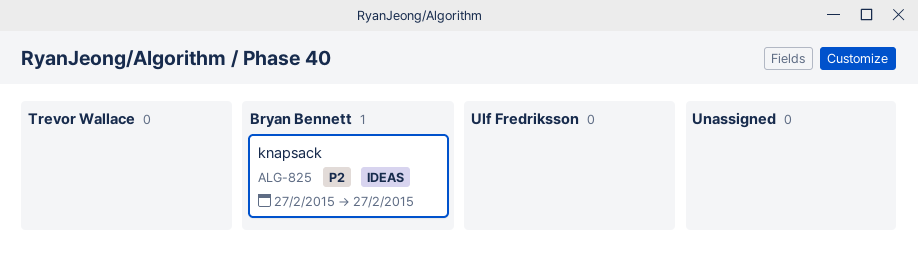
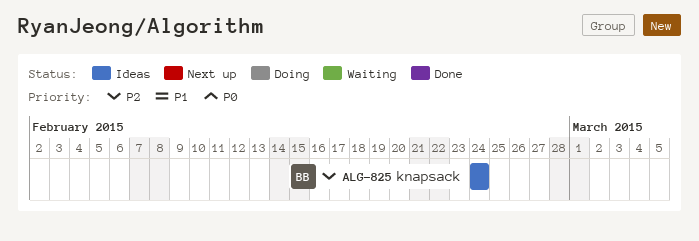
ALG-825, start: Feb 27 -> Feb 24
ALG-825, due: Feb 27 -> Feb 24

